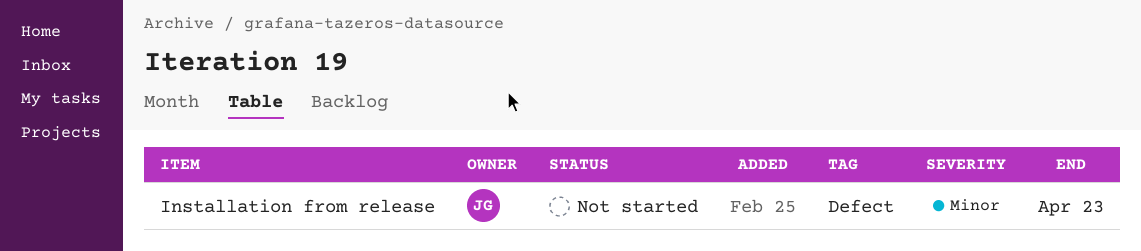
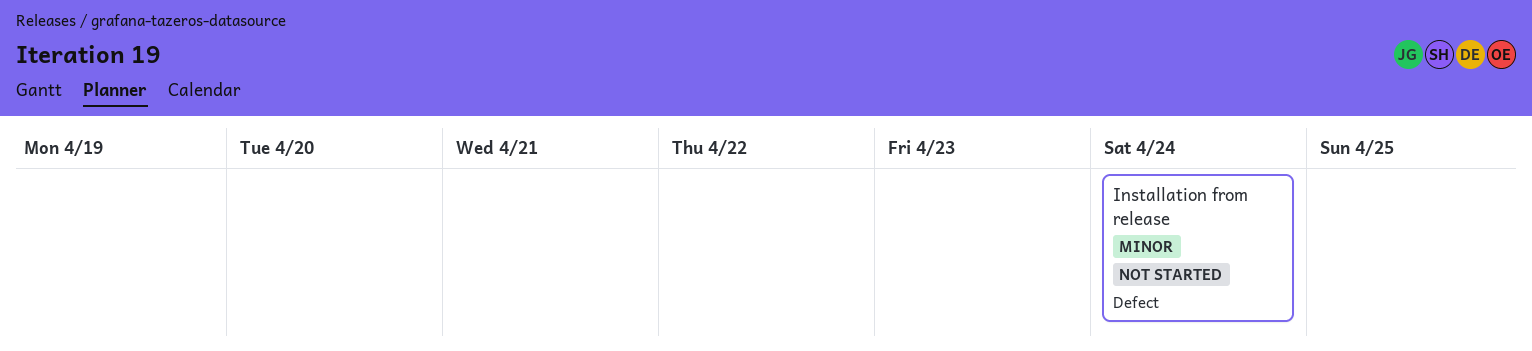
Installation from release, due: Apr 23 -> Apr 24

